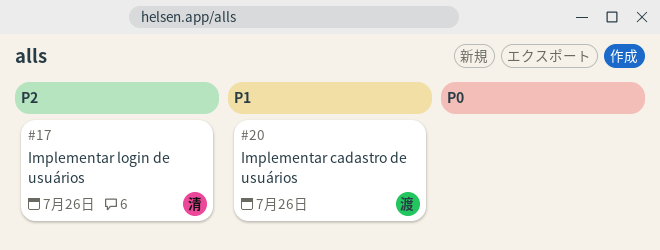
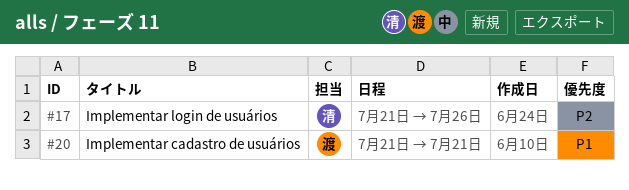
#20, due: Jul 26 -> Jul 21

